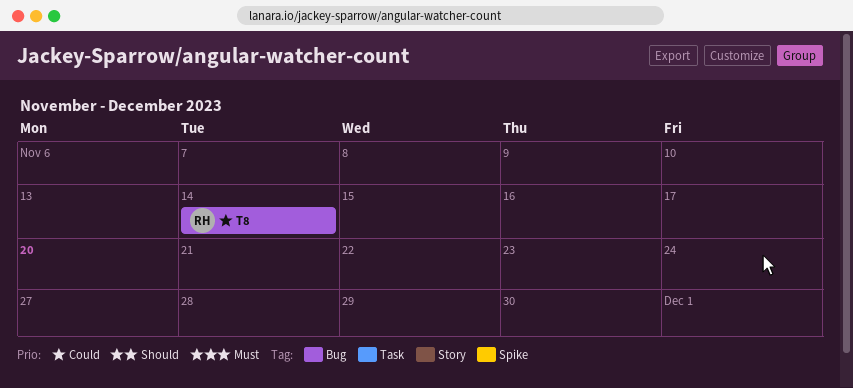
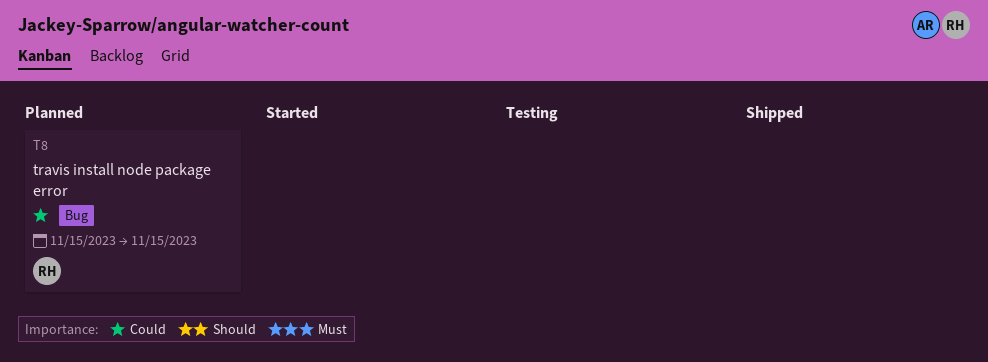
T8, start: Nov 14 -> Nov 15
T8, due: Nov 14 -> Nov 15

